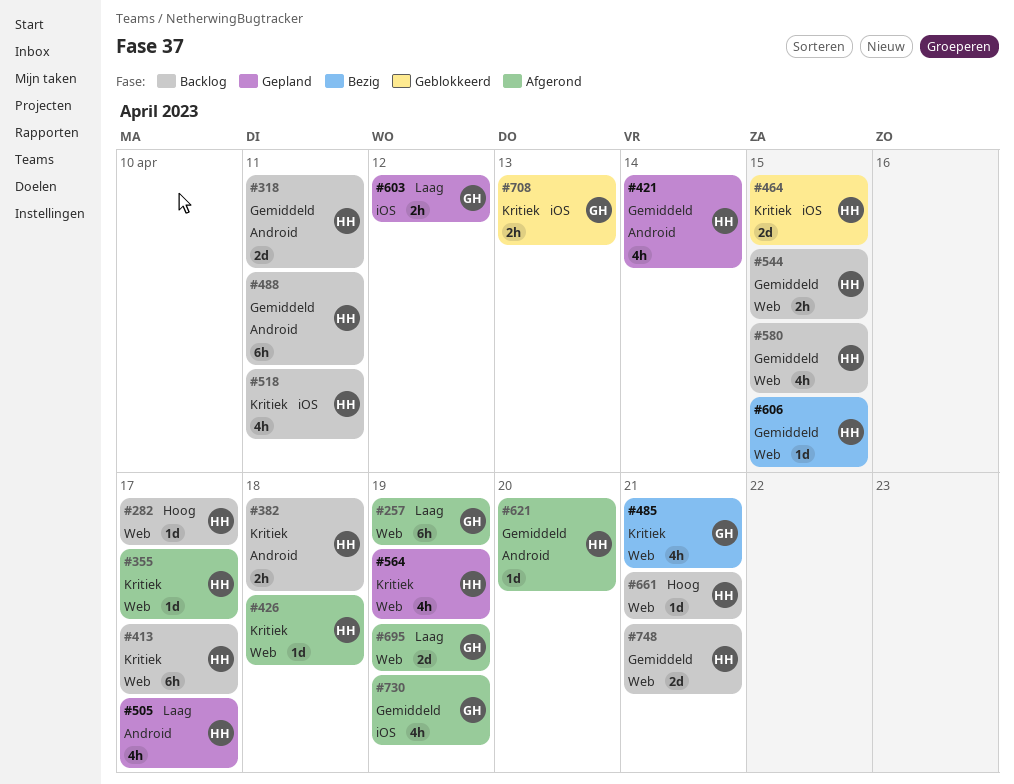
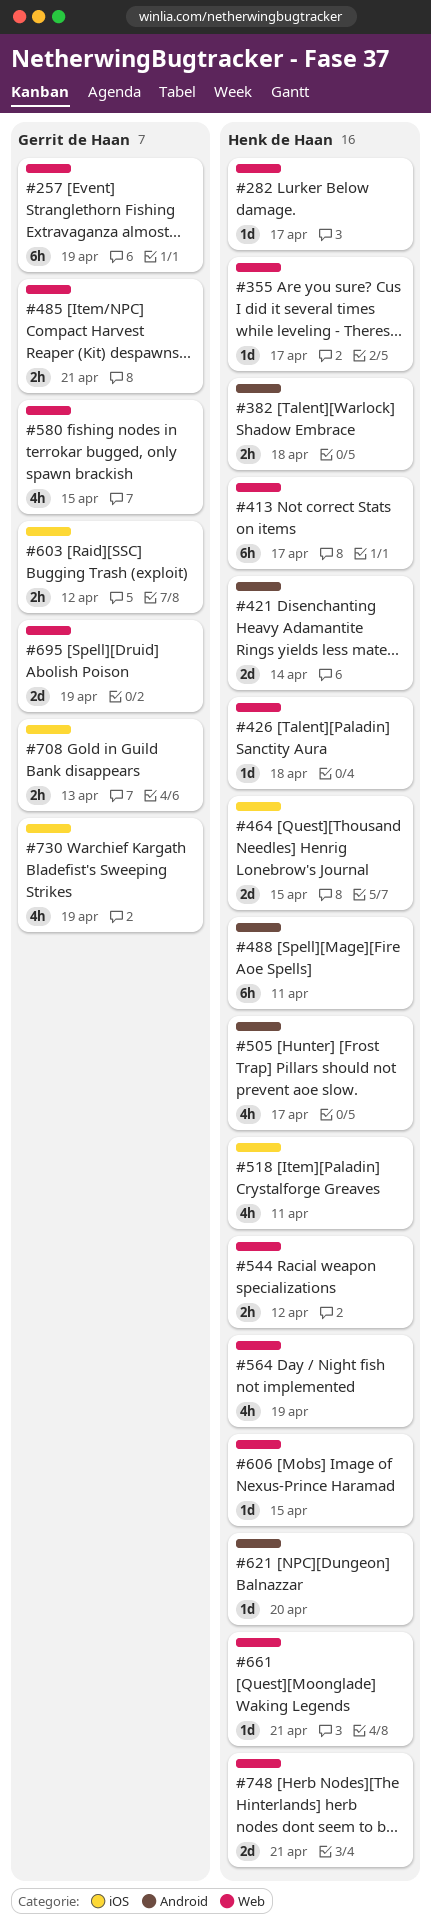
#318: present -> none
#421, estimate: 4h -> 2d
#485, estimate: 4h -> 2h
#544, due: Apr 15 -> Apr 12
#580, owner: Henk de Haan -> Gerrit de Haan

